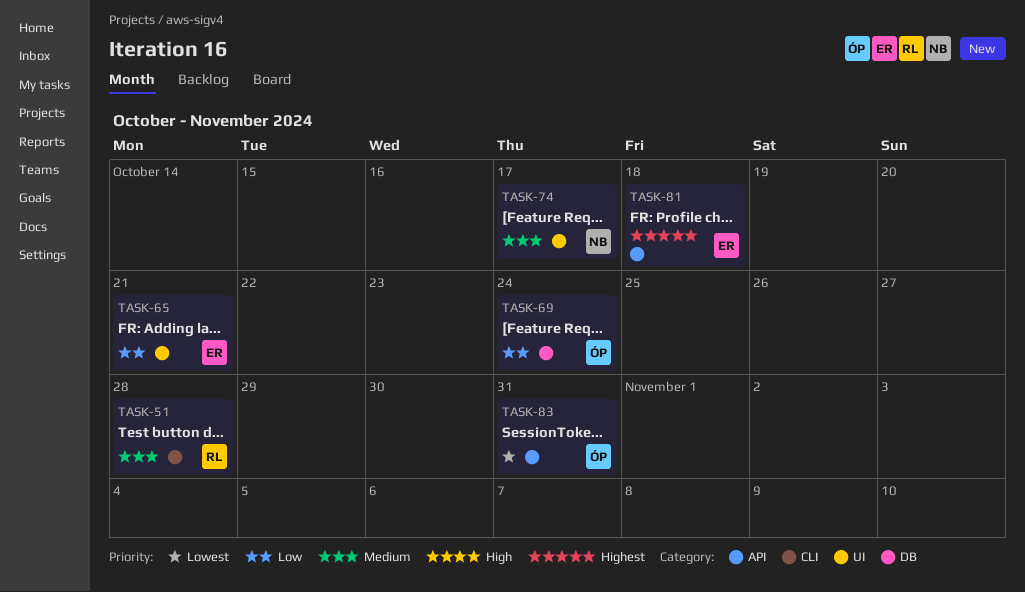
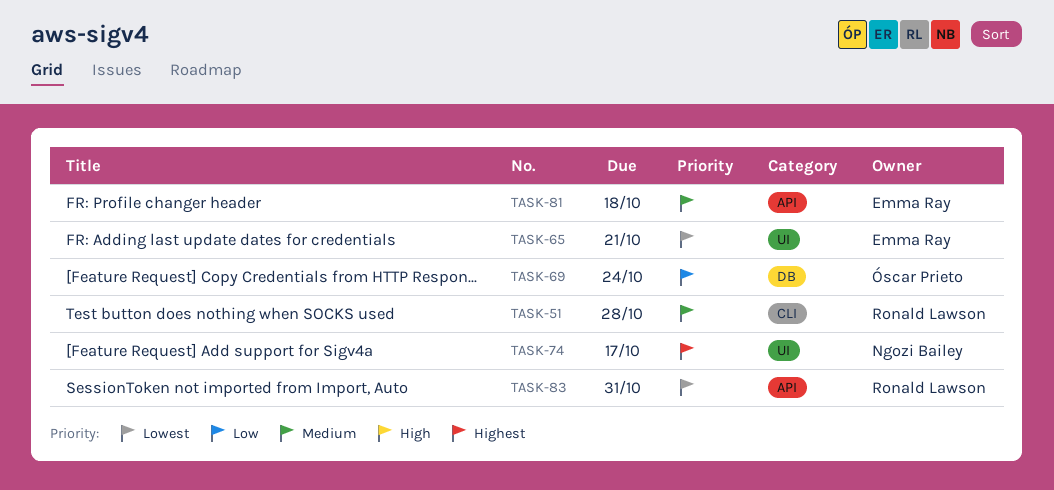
TASK-65, priority: Low -> Lowest
TASK-74, priority: Medium -> Highest
TASK-81, priority: Highest -> Medium
TASK-83, owner: Óscar Prieto -> Ronald Lawson

